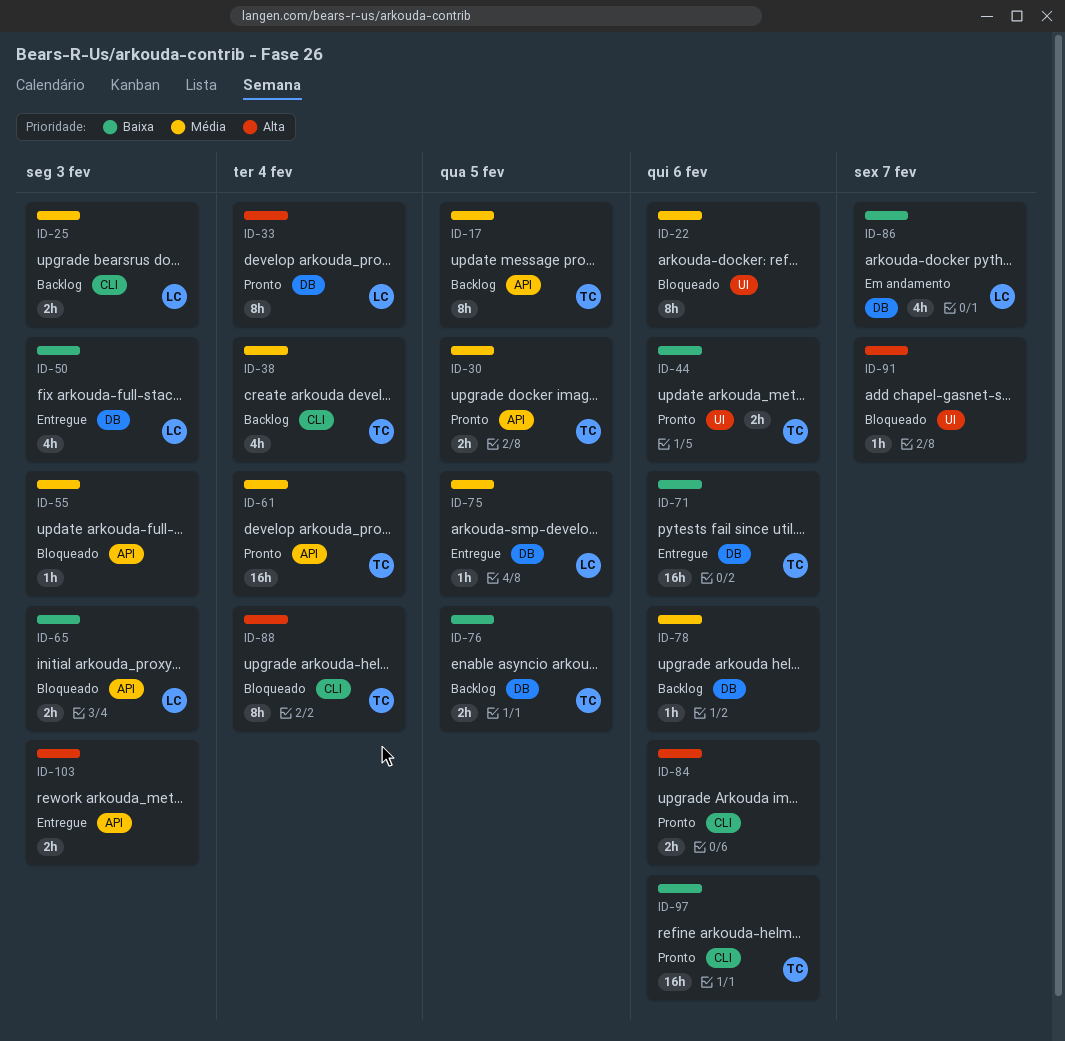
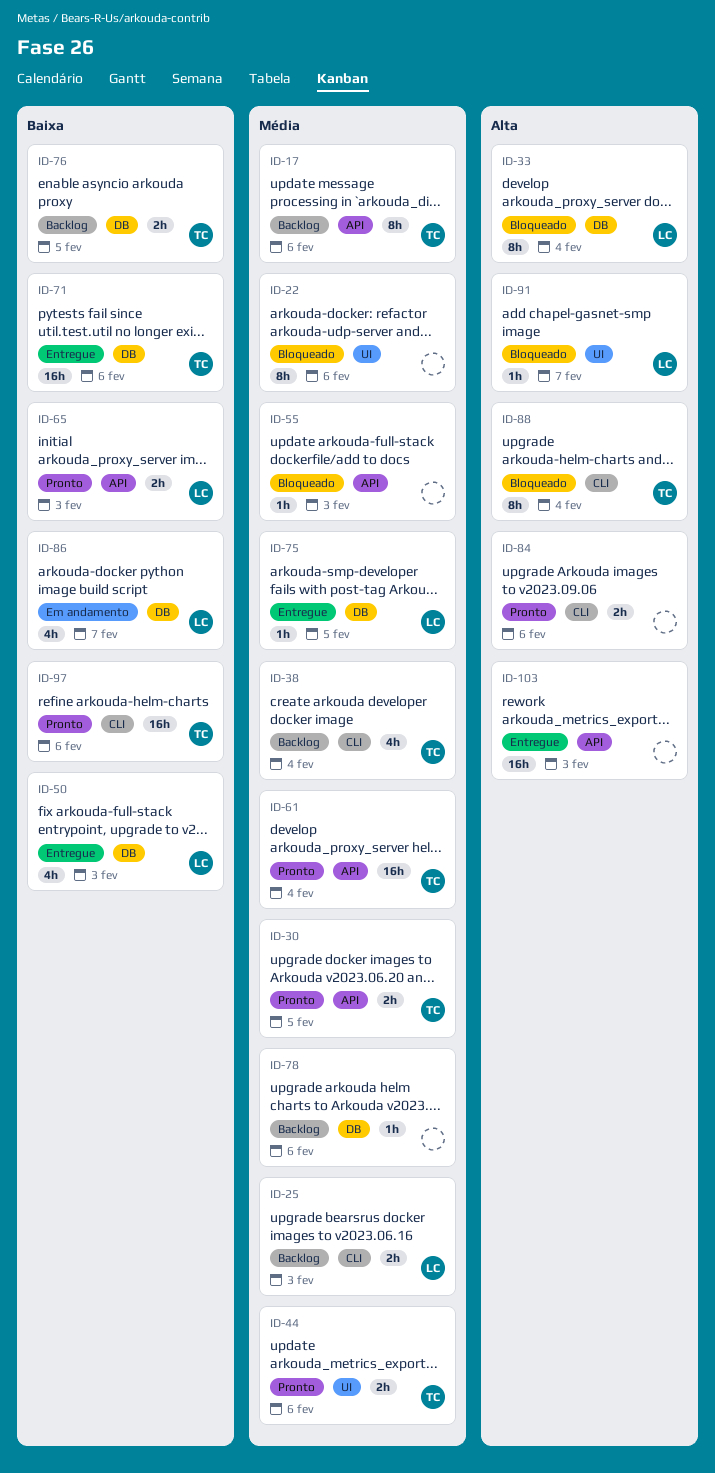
ID-17, due: Feb 5 -> Feb 6
ID-33, status: Pronto -> Bloqueado
ID-44, priority: Baixa -> Média
ID-65, status: Bloqueado -> Pronto
ID-91, owner: none -> LC
ID-103, estimate: 2h -> 16h

